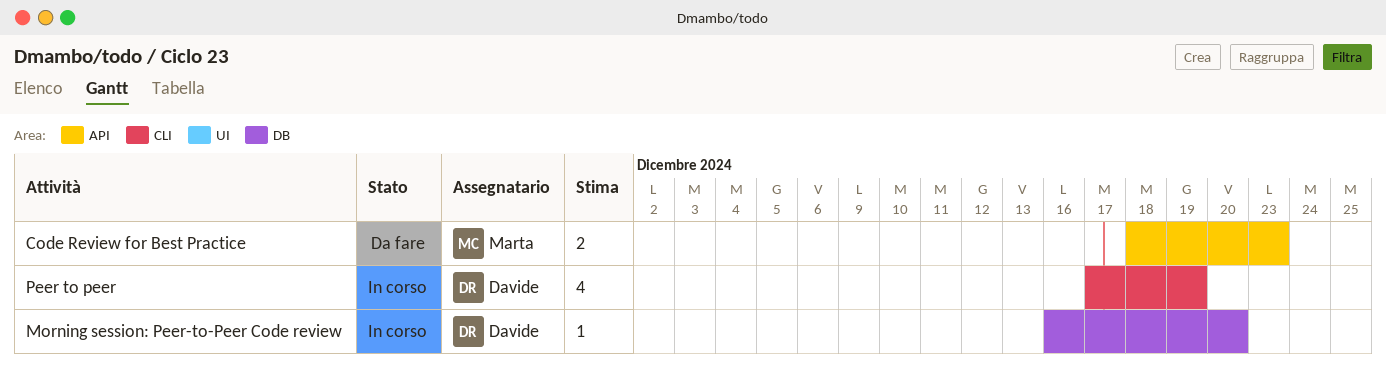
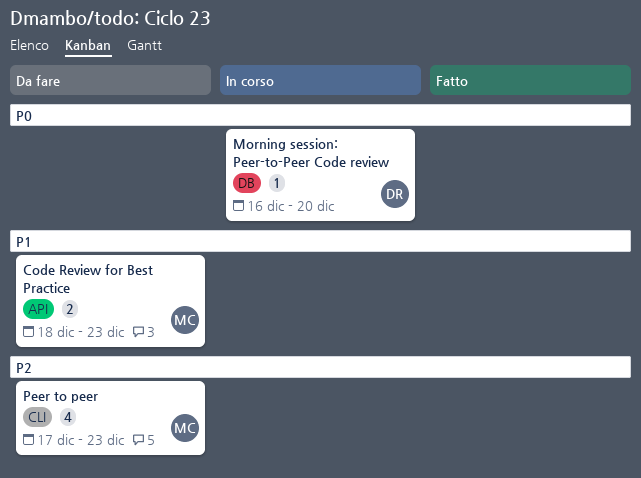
Peer to peer, status: In corso -> Da fare
Peer to peer, owner: Davide -> Marta
Peer to peer, due: Dec 19 -> Dec 23

